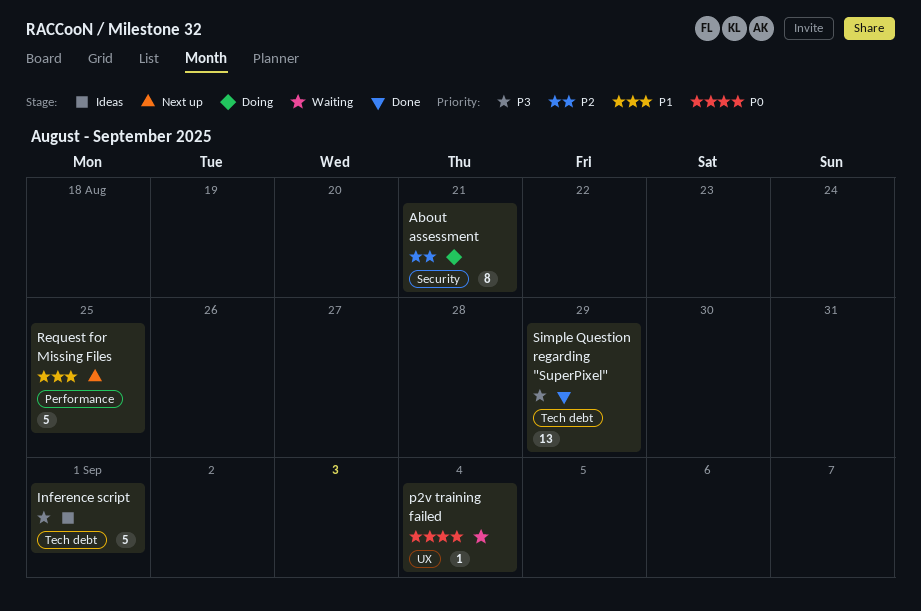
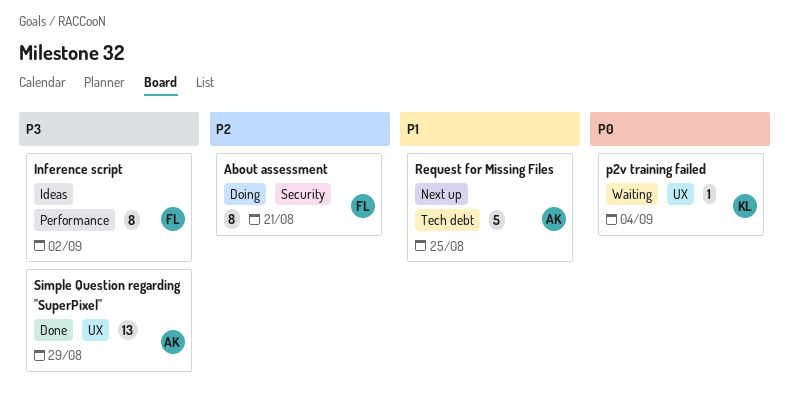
Inference script, label: Tech debt -> Performance
Inference script, estimate: 5 -> 8
Inference script, due: Sep 1 -> Sep 2
Request for Missing Files, label: Performance -> Tech debt
Simple Question regarding "SuperPixel", label: Tech debt -> UX

